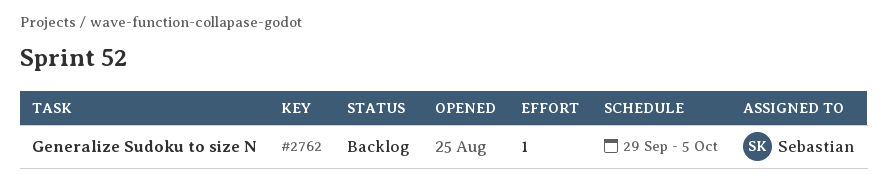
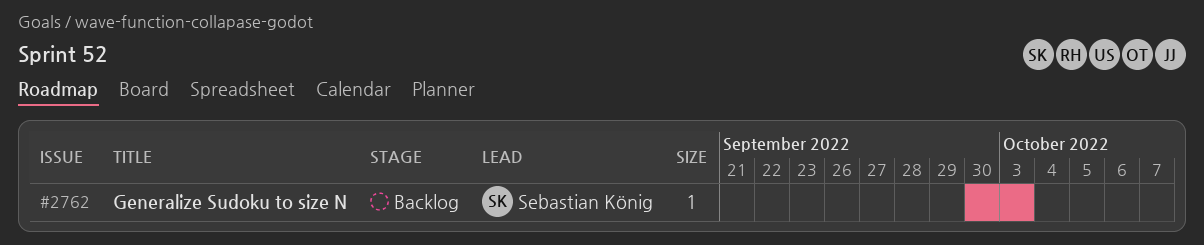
#2762, start: Sep 29 -> Sep 30
#2762, due: Oct 5 -> Oct 3

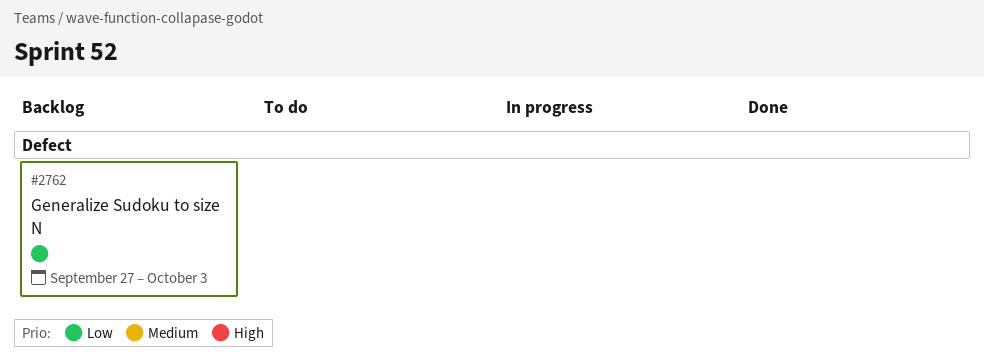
#2762, start: Sep 30 -> Sep 27

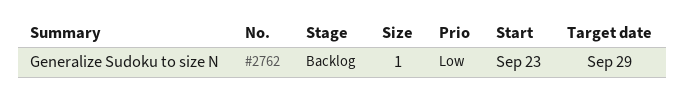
#2762, start: Sep 27 -> Sep 23
#2762, due: Oct 3 -> Sep 29

